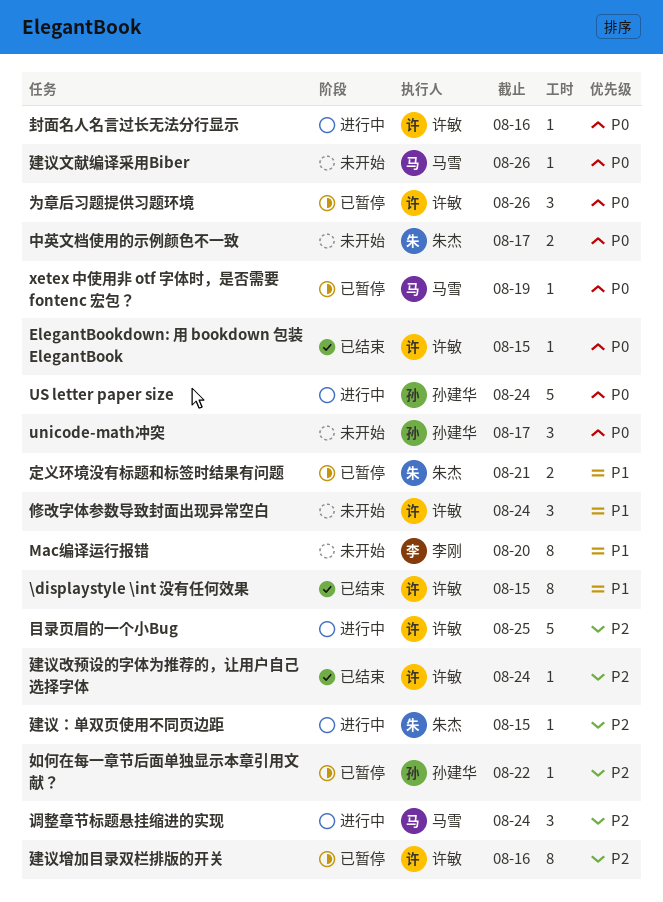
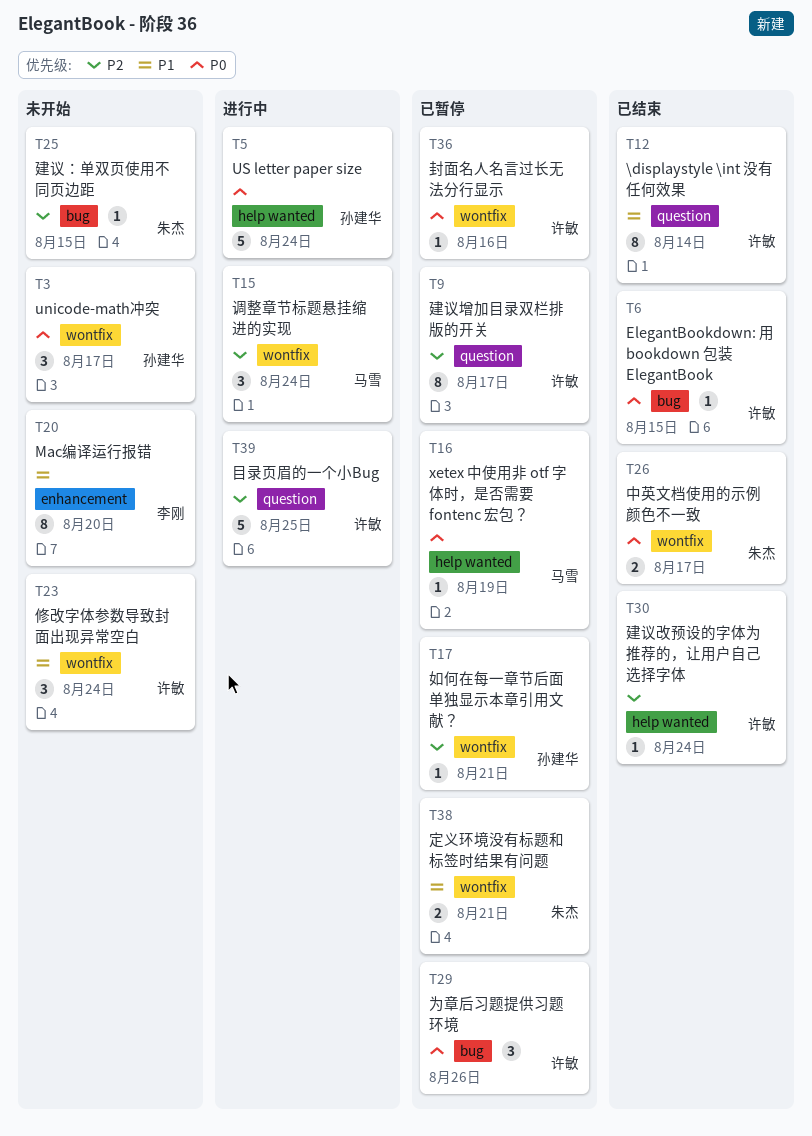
\displaystyle \int 没有任何效果, due: Aug 15 -> Aug 14
中英文档使用的示例颜色不一致, status: 未开始 -> 已结束
如何在每一章节后面单独显示本章引用文献？, due: Aug 22 -> Aug 21
封面名人名言过长无法分行显示, status: 进行中 -> 已暂停
建议增加目录双栏排版的开关, due: Aug 16 -> Aug 17
建议文献编译采用Biber: present -> none
建议：单双页使用不同页边距, status: 进行中 -> 未开始

